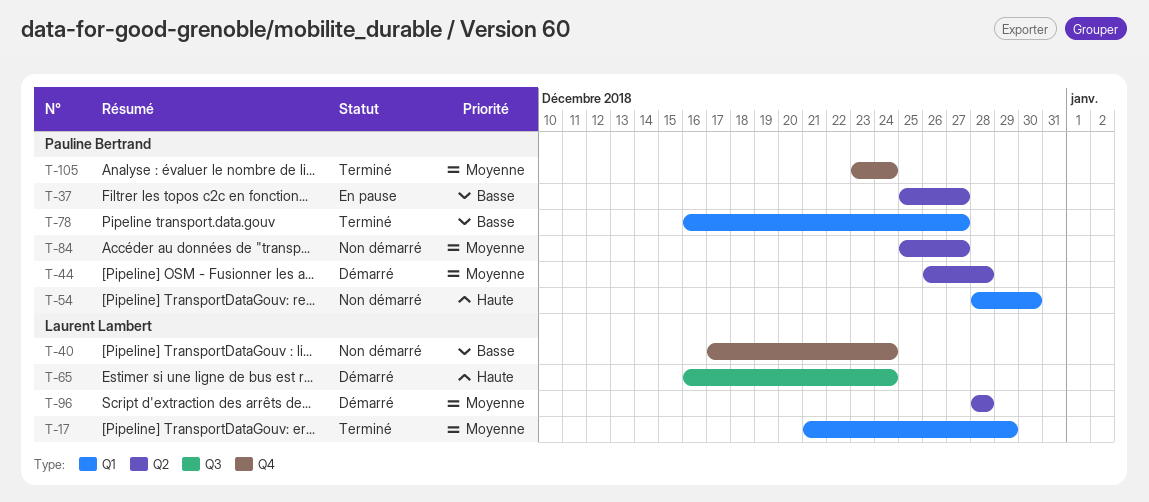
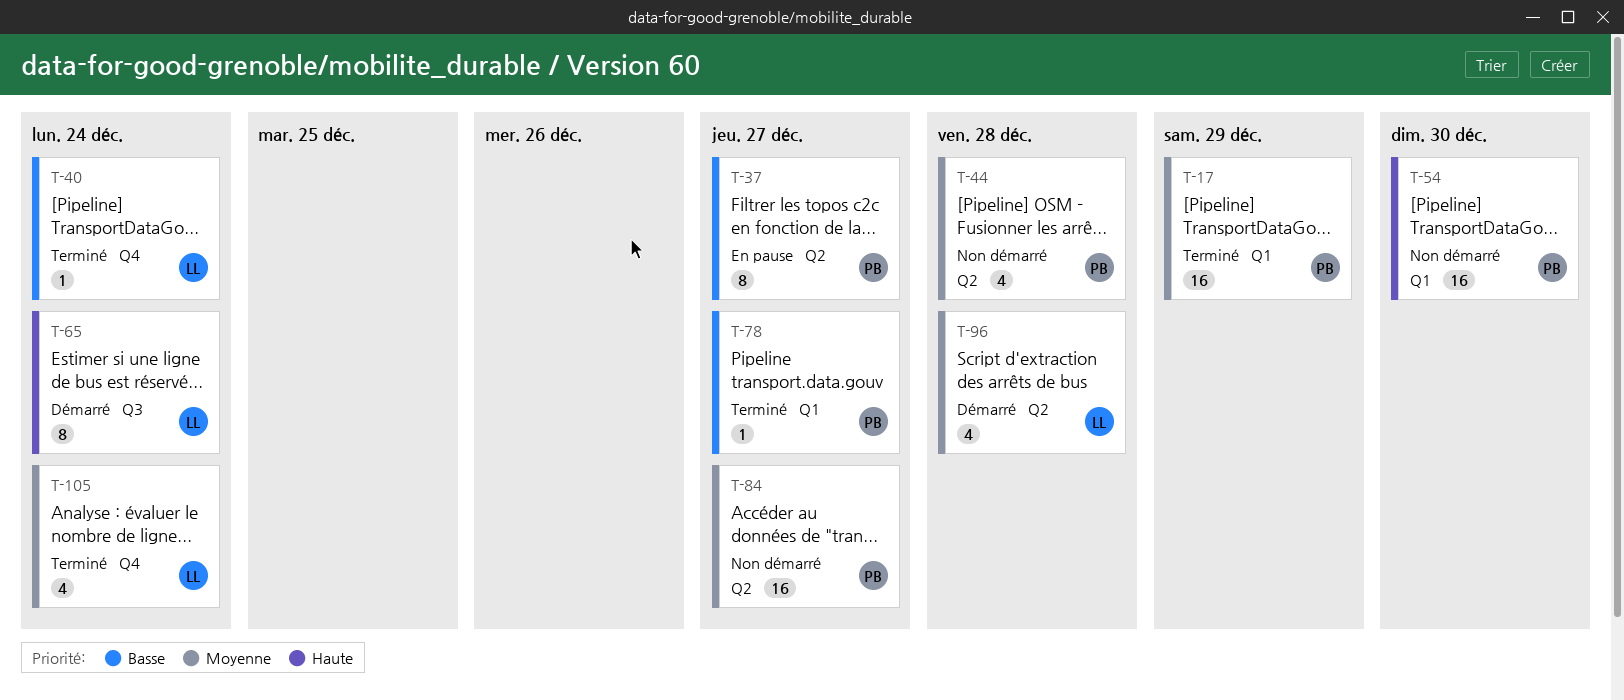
T-17, owner: Laurent Lambert -> Pauline Bertrand
T-40, status: Non démarré -> Terminé
T-44, status: Démarré -> Non démarré
T-105, owner: Pauline Bertrand -> Laurent Lambert

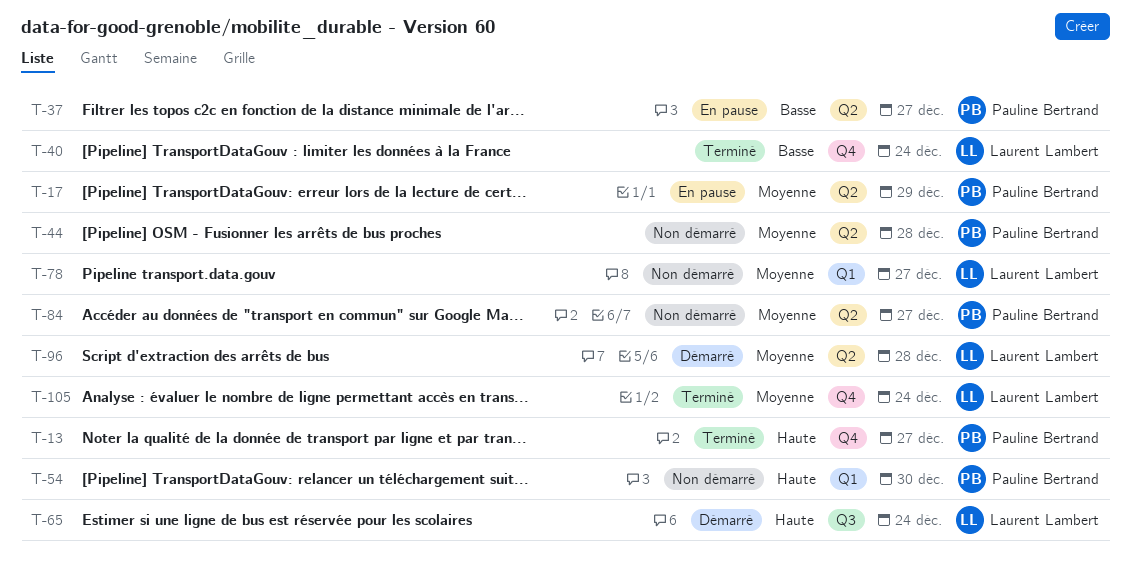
T-13: none -> present
T-17, status: Terminé -> En pause
T-17, label: Q1 -> Q2
T-78, status: Terminé -> Non démarré
T-78, owner: Pauline Bertrand -> Laurent Lambert
T-78, priority: Basse -> Moyenne

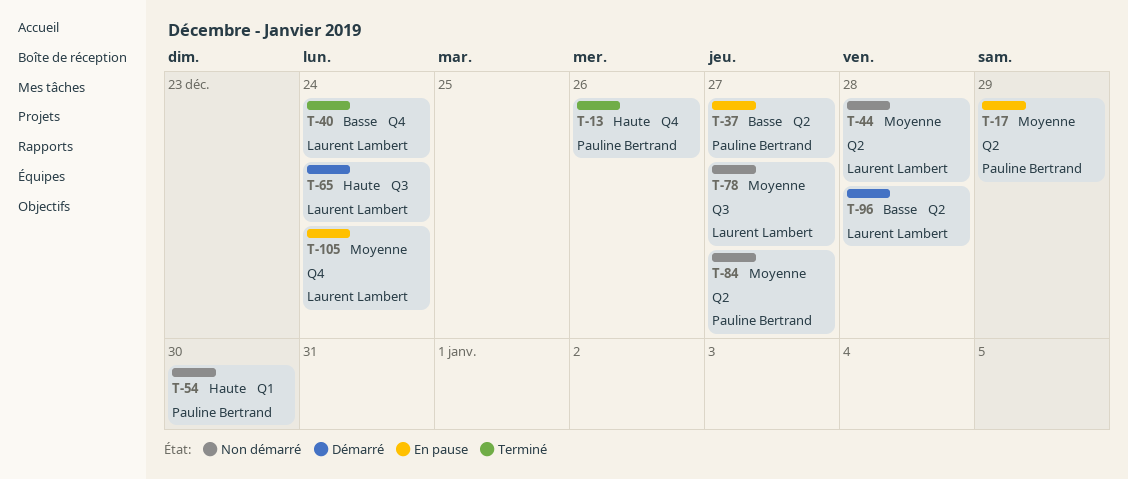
T-13, due: Dec 27 -> Dec 26
T-44, owner: Pauline Bertrand -> Laurent Lambert
T-78, label: Q1 -> Q3
T-96, priority: Moyenne -> Basse
T-105, status: Terminé -> En pause

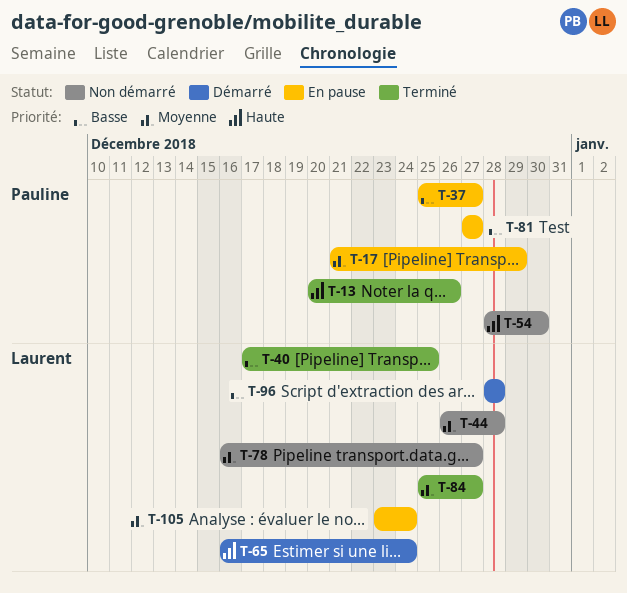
T-40, due: Dec 24 -> Dec 25
T-81: none -> present
T-84, status: Non démarré -> Terminé
T-84, owner: Pauline Bertrand -> Laurent Lambert

